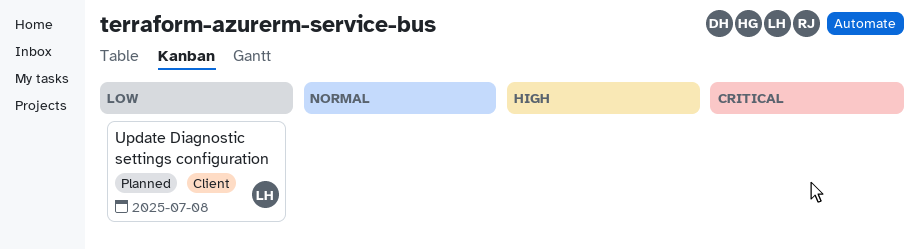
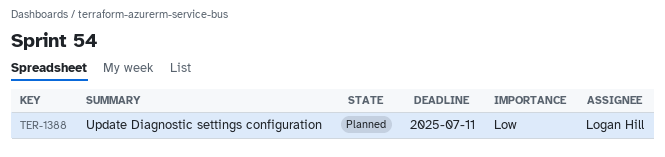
Update Diagnostic settings configuration, due: Jul 8 -> Jul 11

